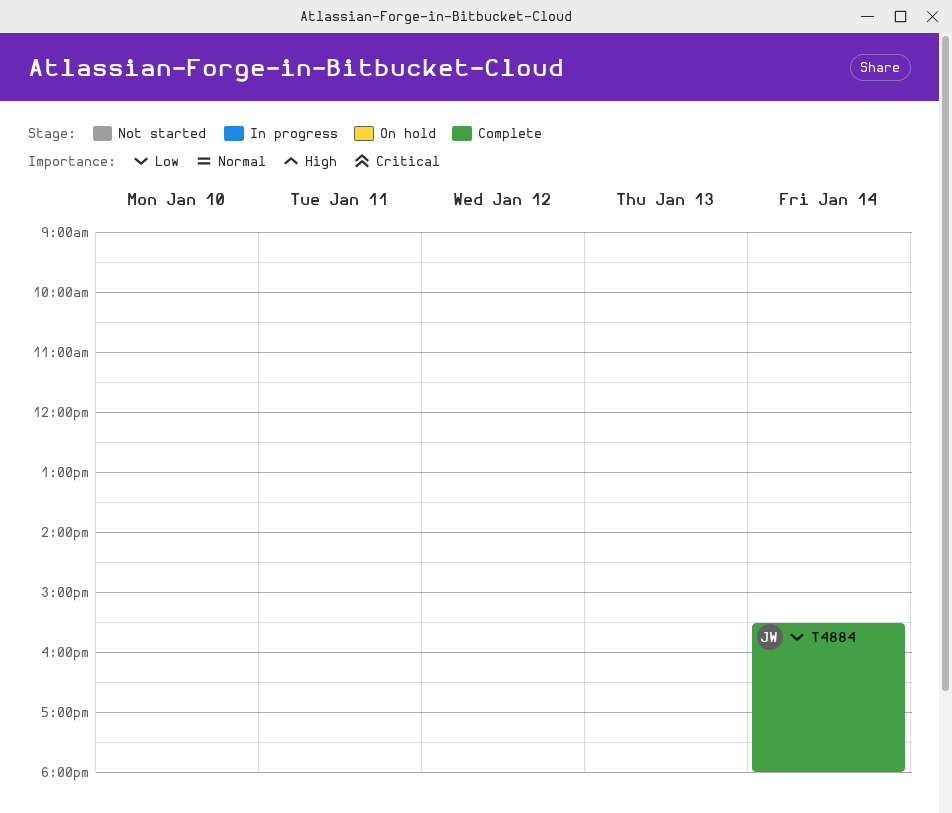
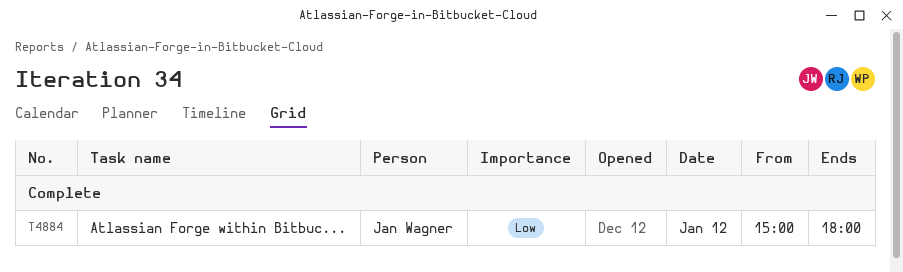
T4884, day: Jan 14 -> Jan 12
T4884, begins: 15:30 -> 15:00

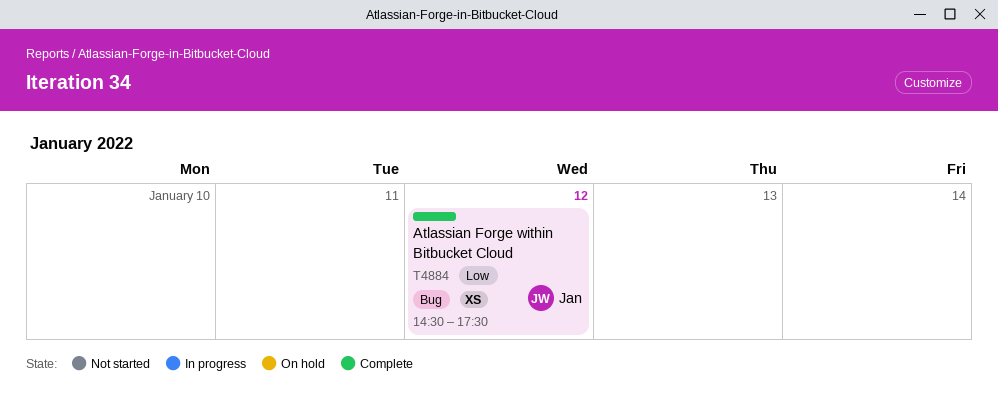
T4884, begins: 15:00 -> 14:30
T4884, ends: 18:00 -> 17:30

